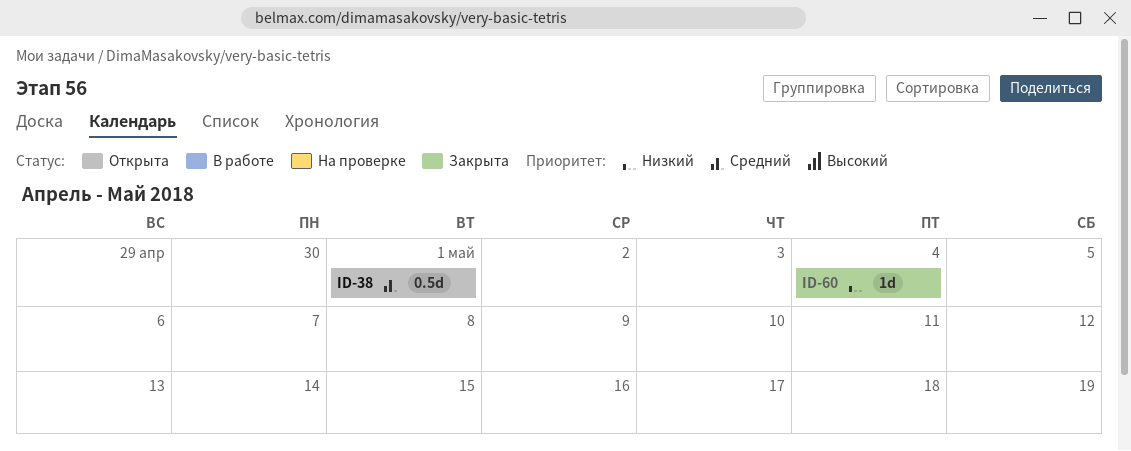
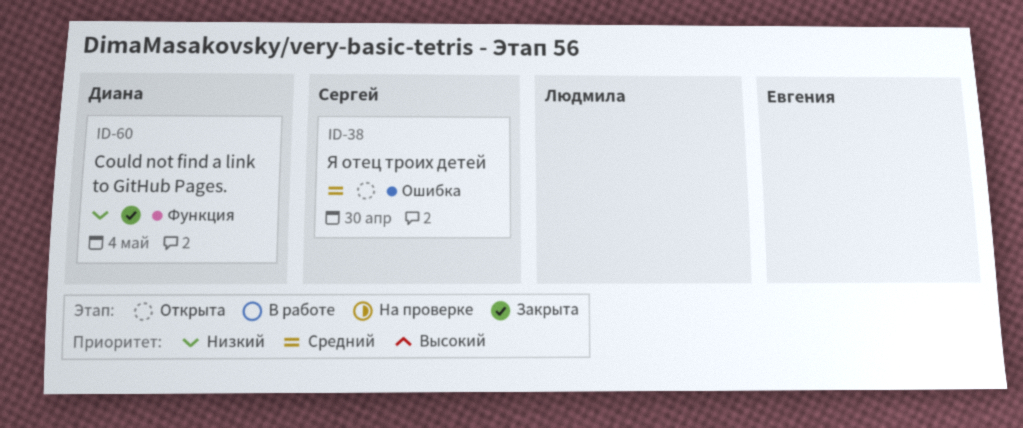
ID-38, due: May 1 -> Apr 30

